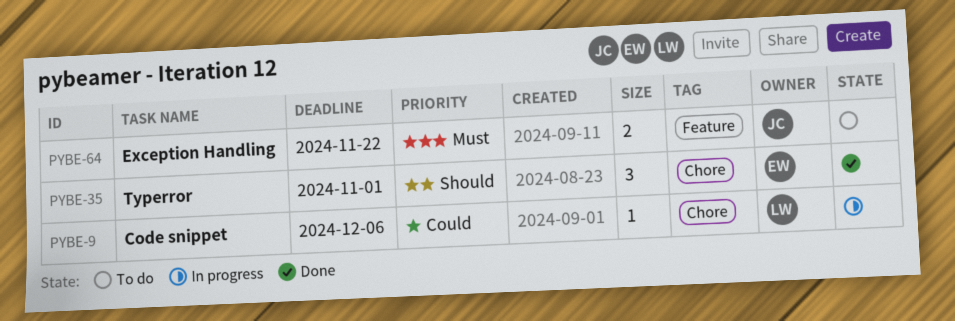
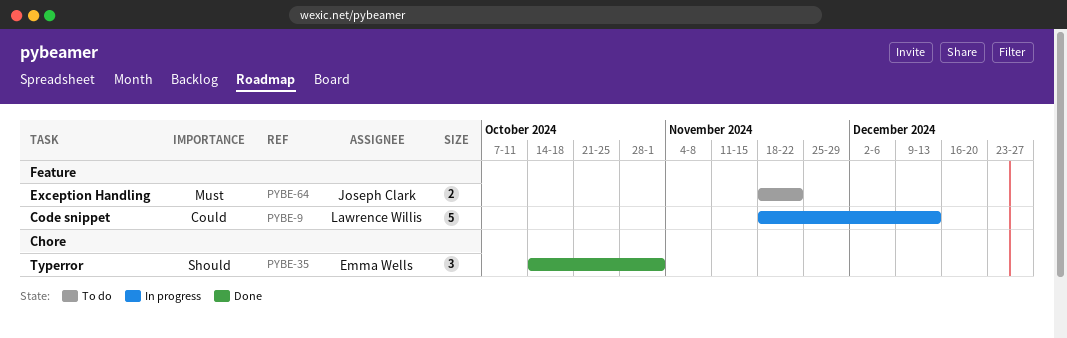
PYBE-9, label: Chore -> Feature
PYBE-9, estimate: 1 -> 5
PYBE-9, due: Dec 6 -> Dec 13

